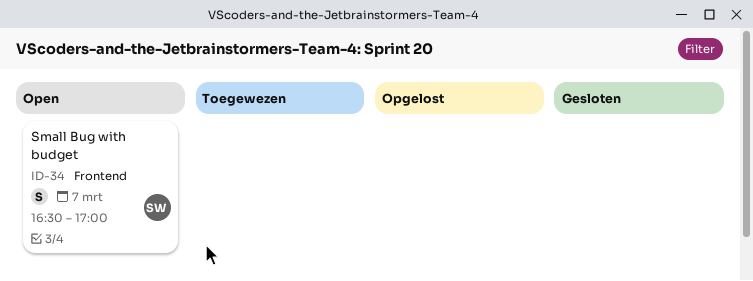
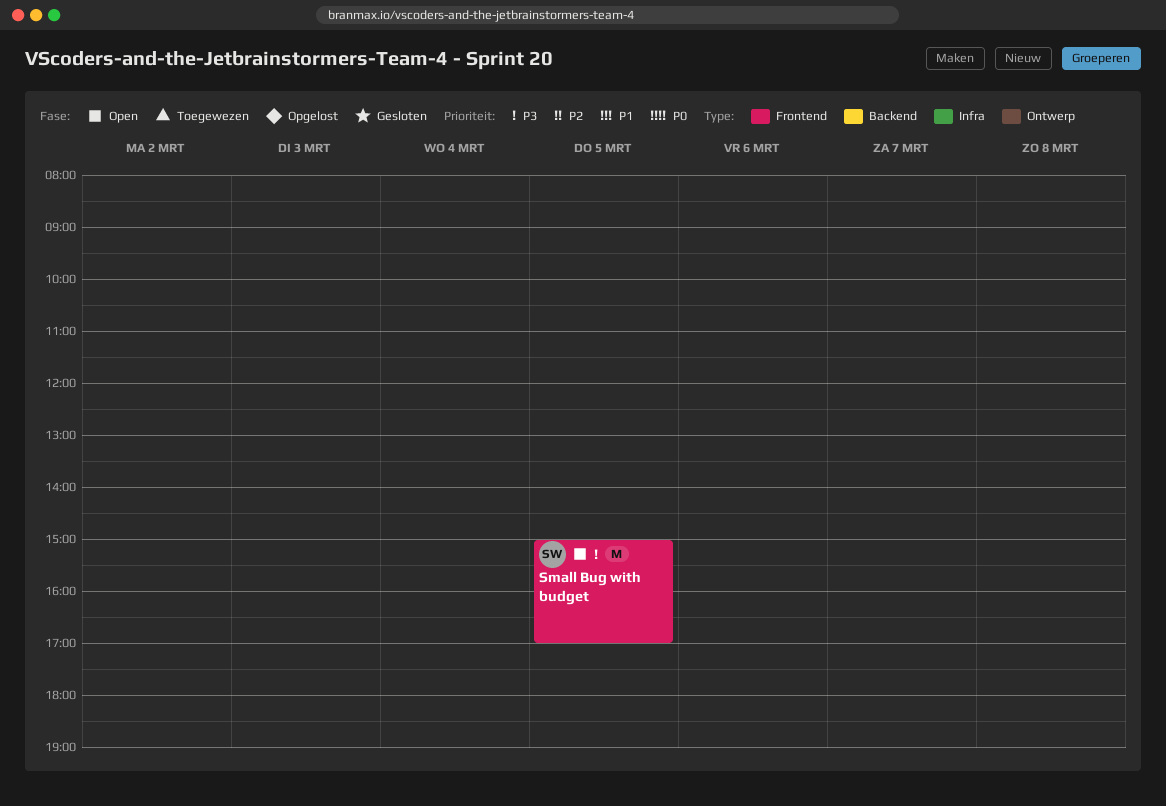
Small Bug with budget, estimate: S -> M
Small Bug with budget, day: Mar 7 -> Mar 5
Small Bug with budget, begins: 16:30 -> 15:00

